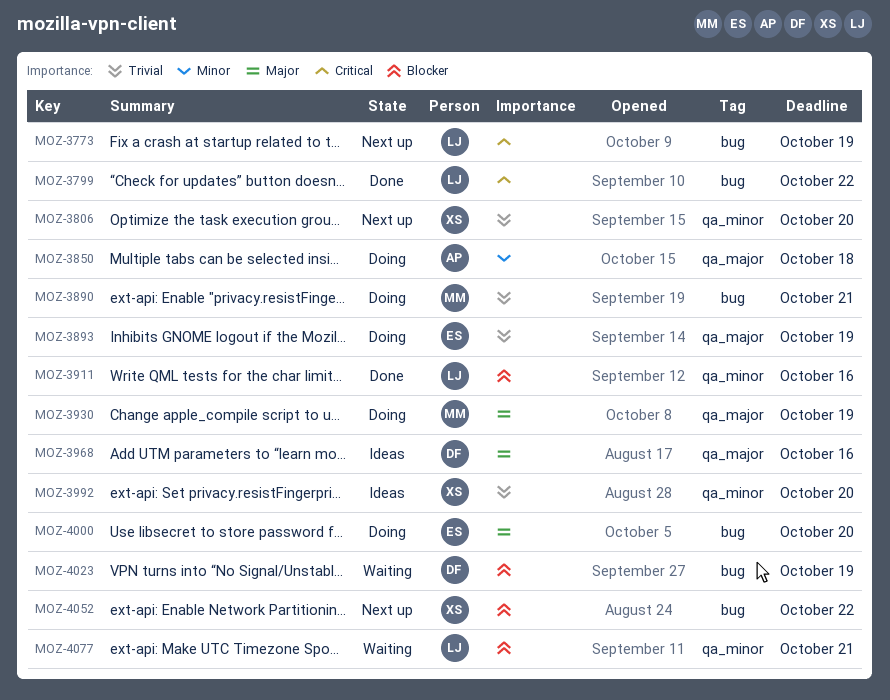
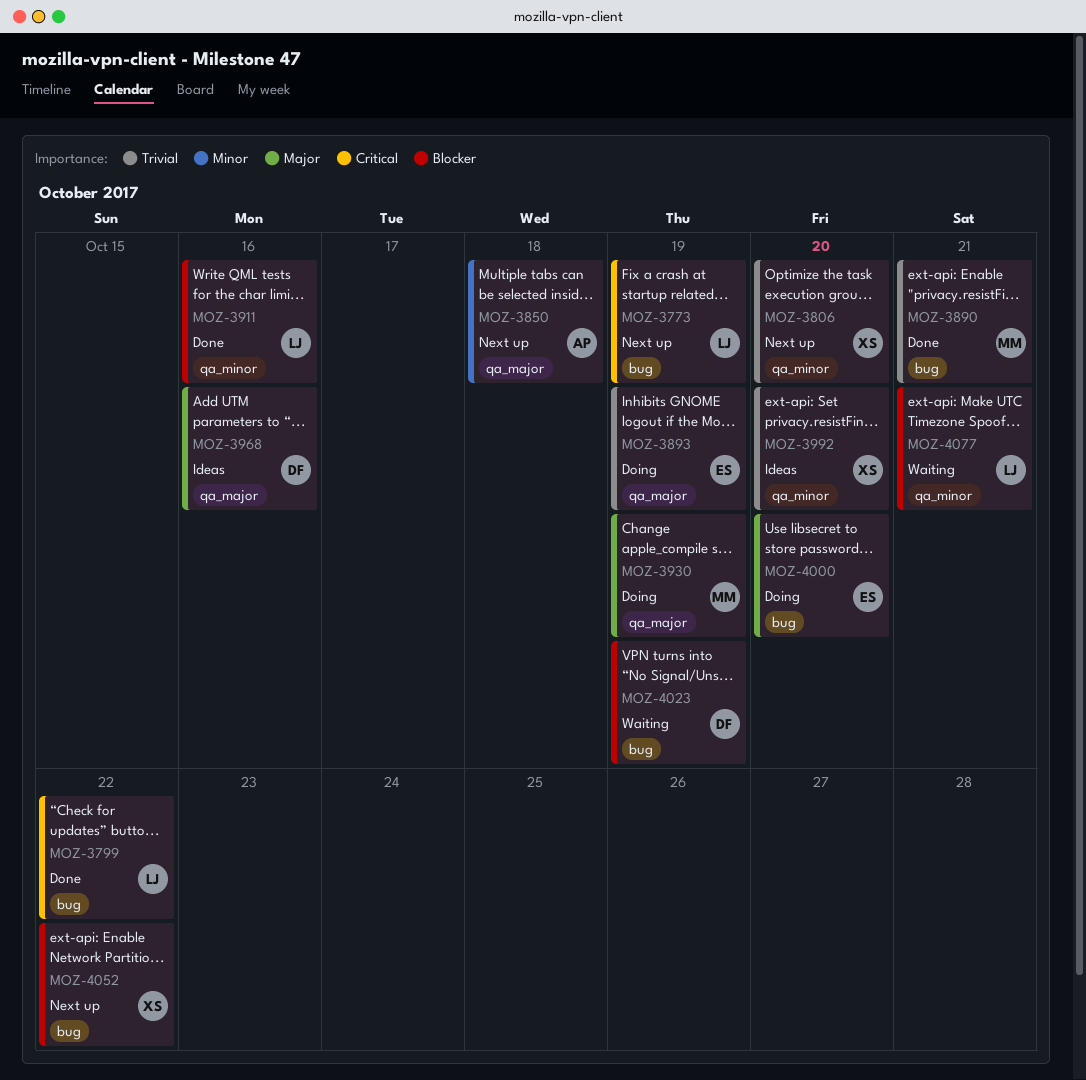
MOZ-3850, status: Doing -> Next up
MOZ-3890, status: Doing -> Done

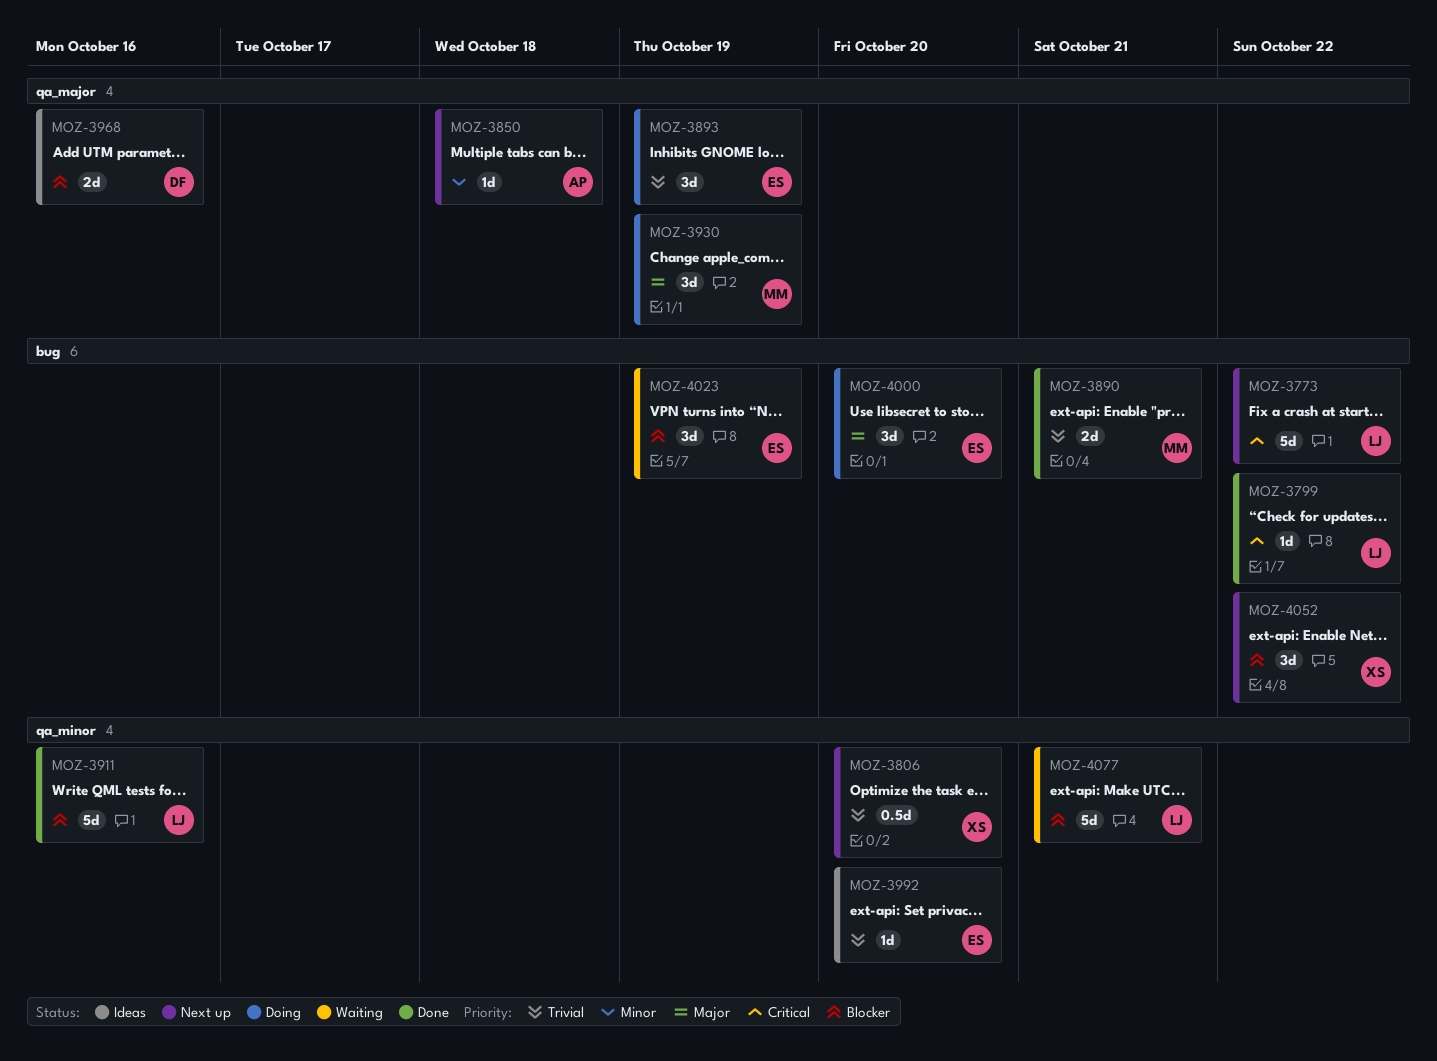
MOZ-3773, due: Oct 19 -> Oct 22
MOZ-3968, priority: Major -> Blocker
MOZ-3992, owner: XS -> ES
MOZ-4023, owner: DF -> ES

